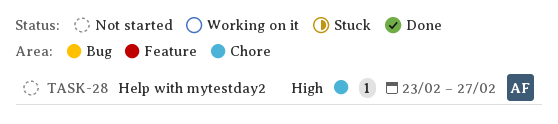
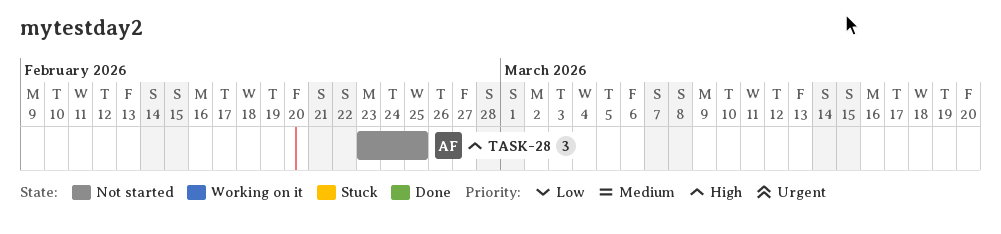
TASK-28, estimate: 1 -> 3
TASK-28, due: Feb 27 -> Feb 25

